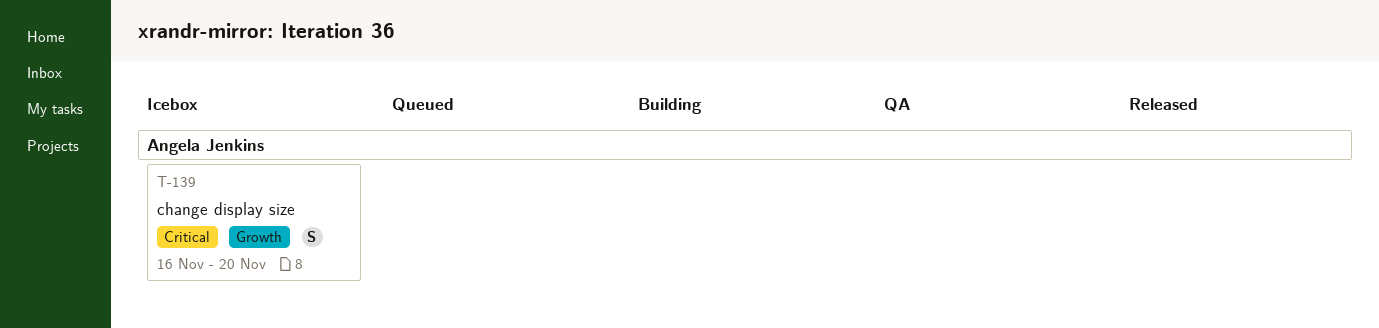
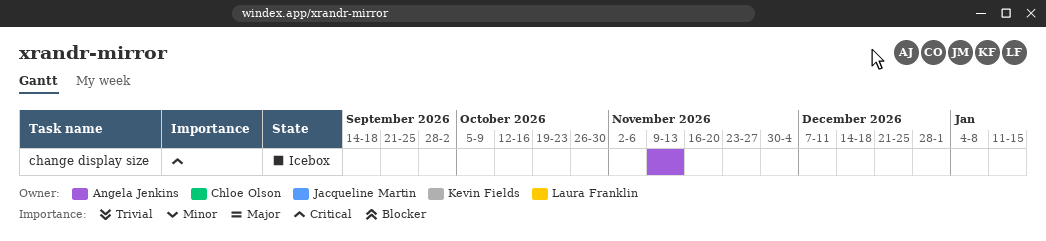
change display size, start: Nov 16 -> Nov 9
change display size, due: Nov 20 -> Nov 13

